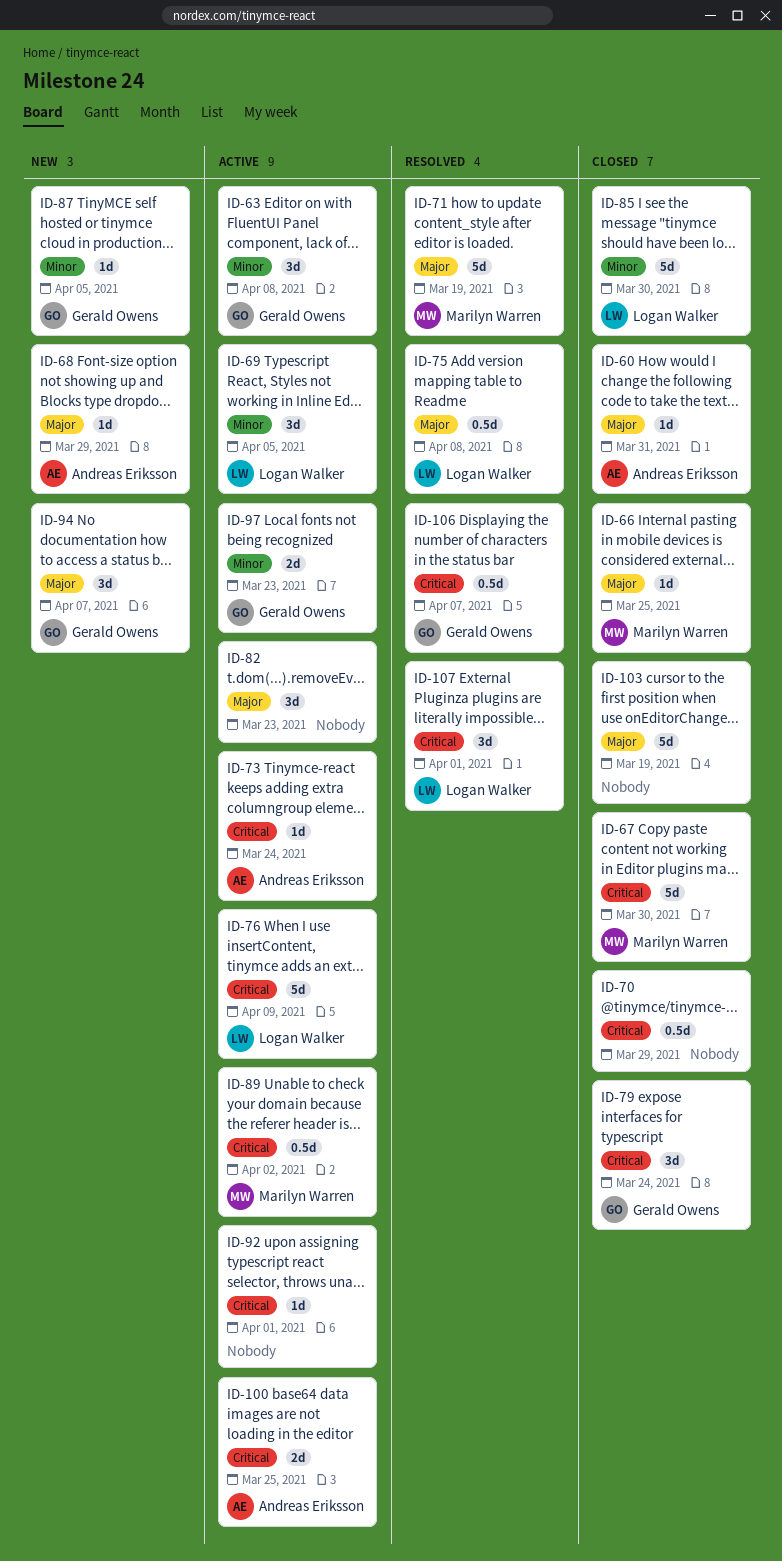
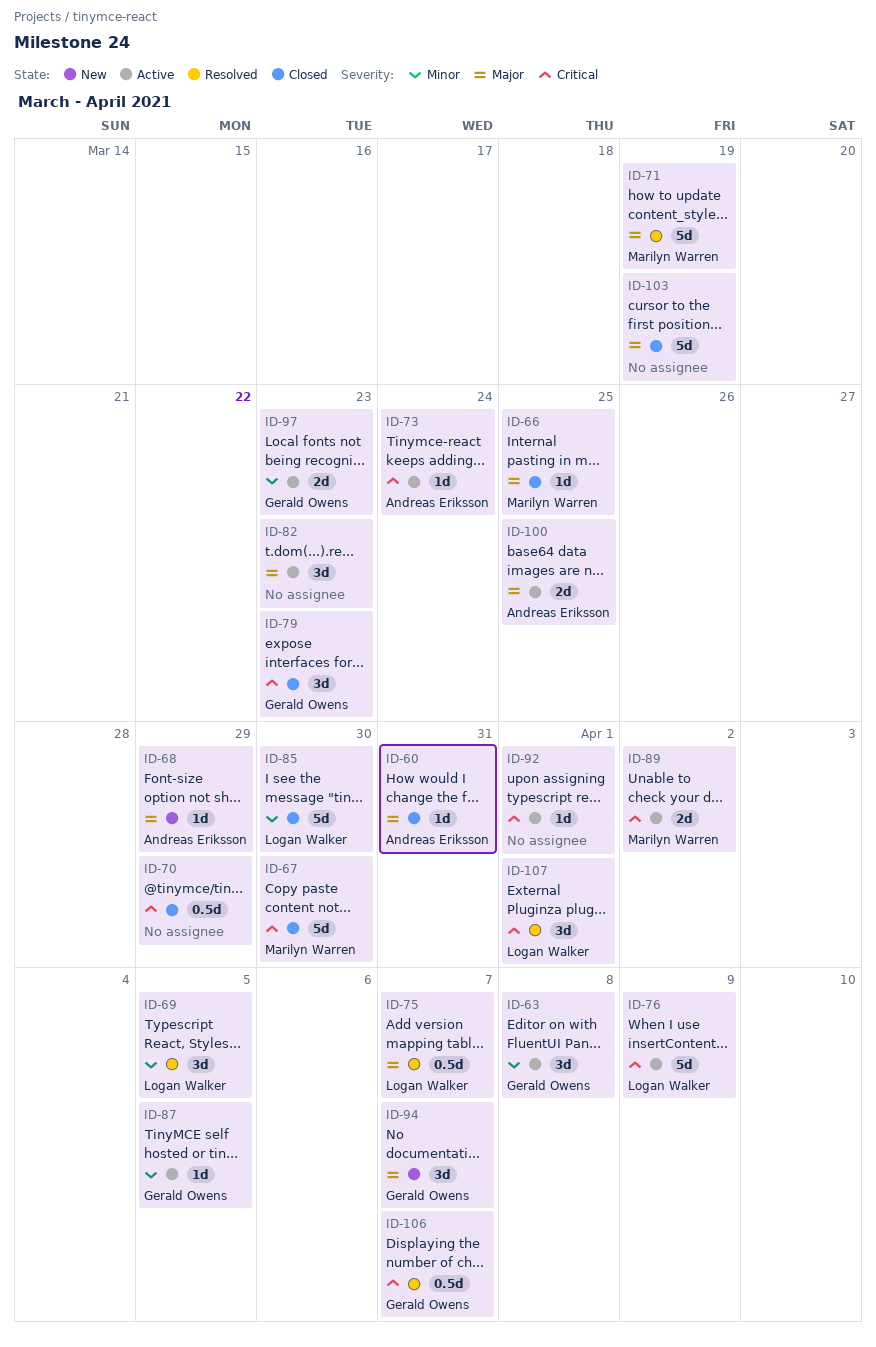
ID-69, status: Active -> Resolved
ID-75, due: Apr 8 -> Apr 7
ID-79, due: Mar 24 -> Mar 23
ID-87, status: New -> Active
ID-89, estimate: 0.5d -> 2d
ID-100, priority: Critical -> Major

